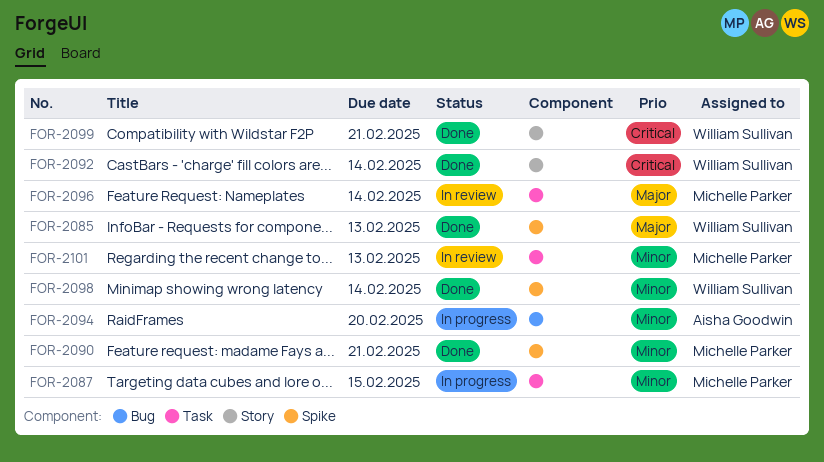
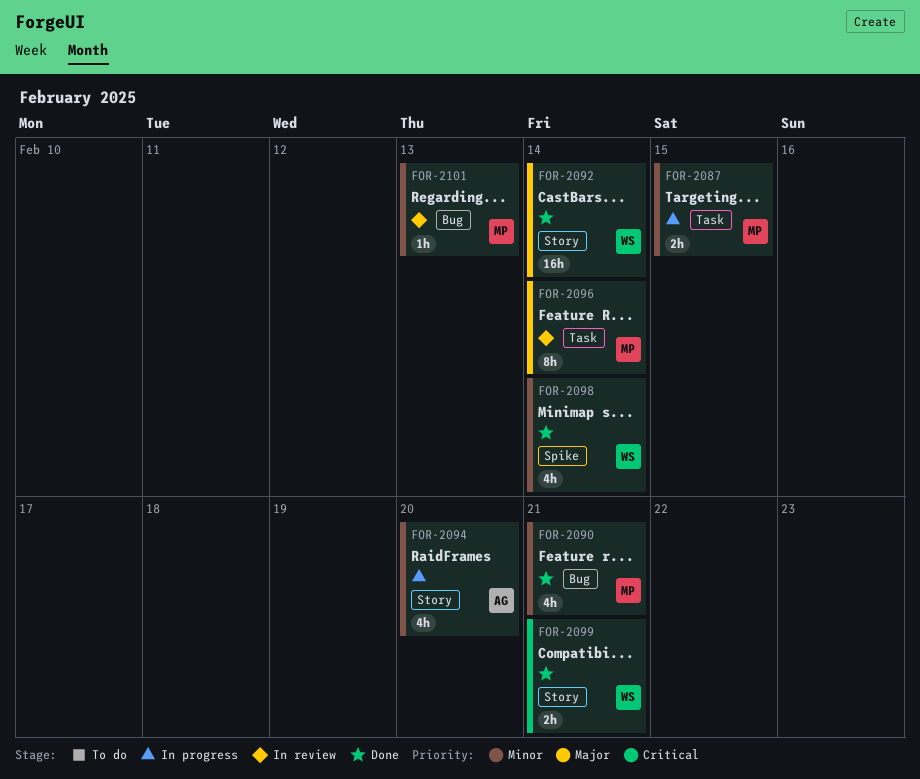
FOR-2085: present -> none
FOR-2090, label: Spike -> Bug
FOR-2092, priority: Critical -> Major
FOR-2094, label: Bug -> Story
FOR-2101, label: Task -> Bug

